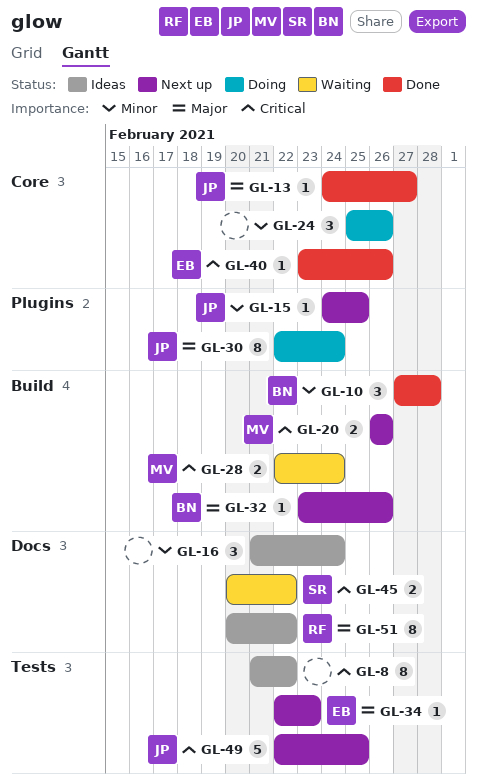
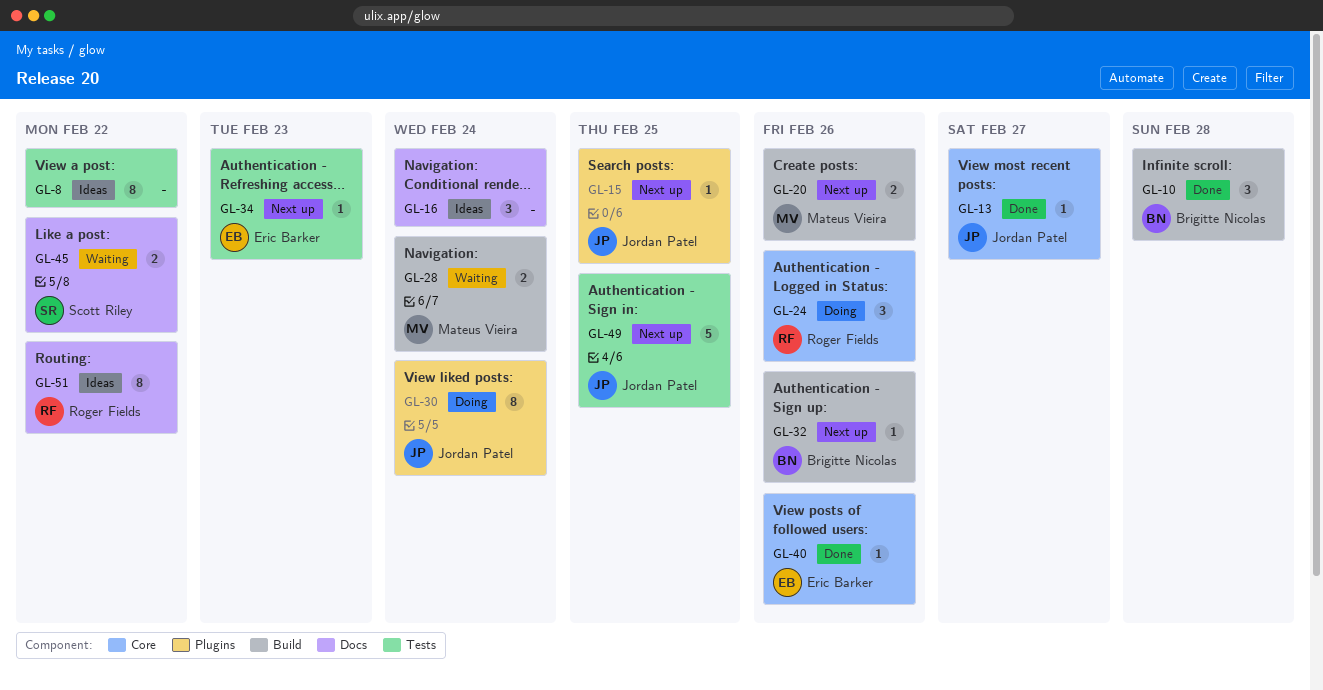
GL-24, owner: none -> Roger Fields

